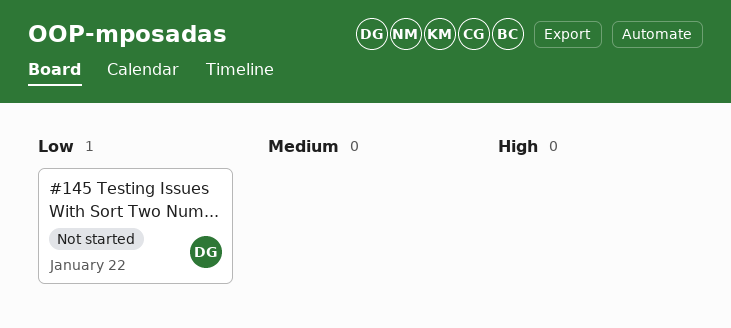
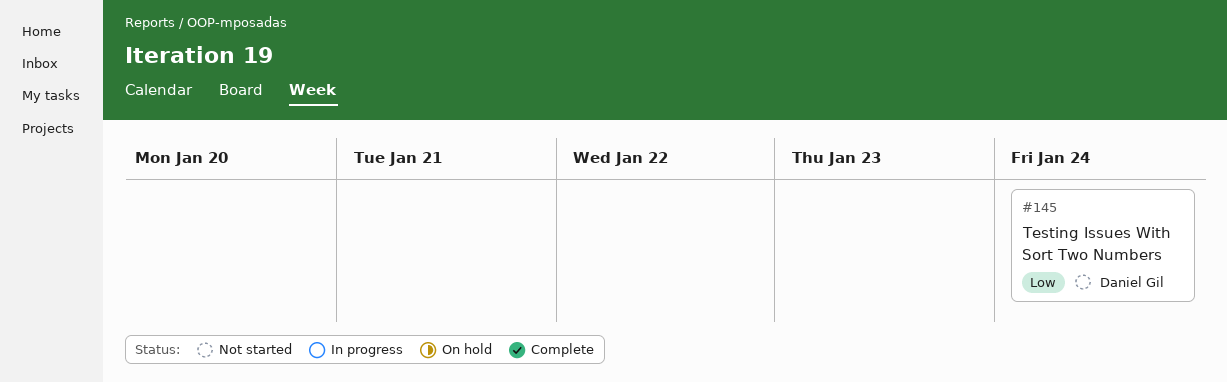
#145, due: Jan 22 -> Jan 24

